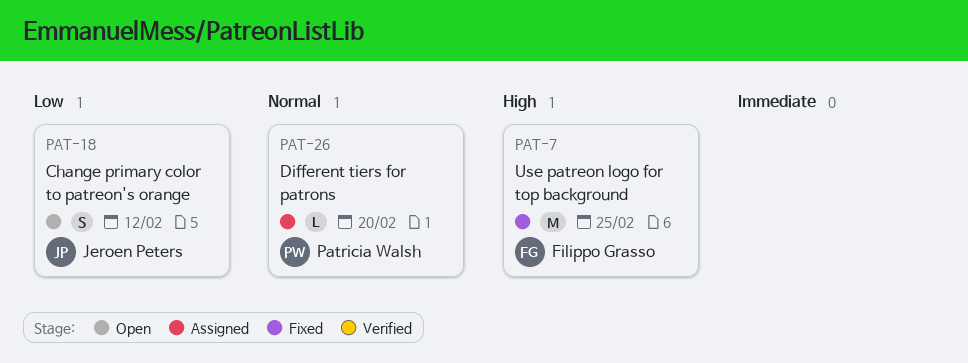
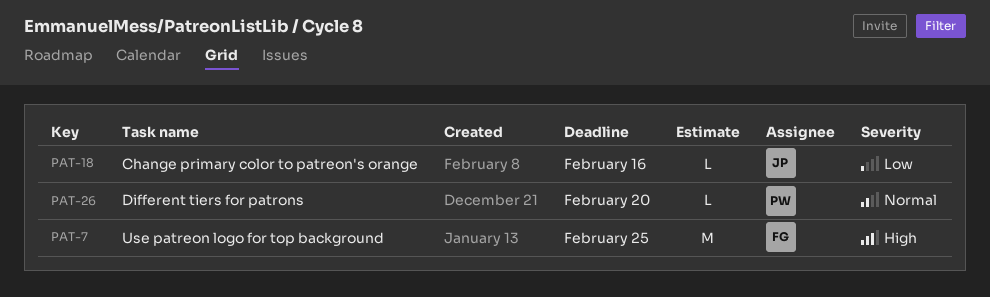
PAT-18, estimate: S -> L
PAT-18, due: Feb 12 -> Feb 16

